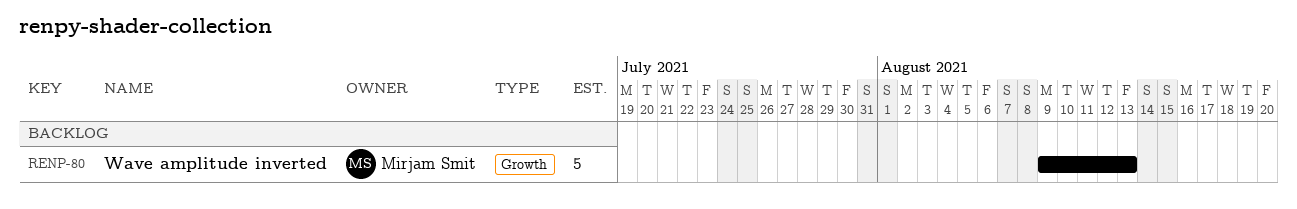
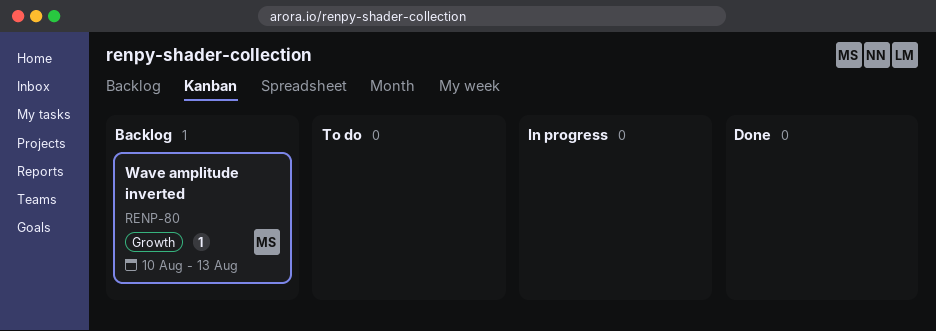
RENP-80, estimate: 5 -> 1
RENP-80, start: Aug 9 -> Aug 10

